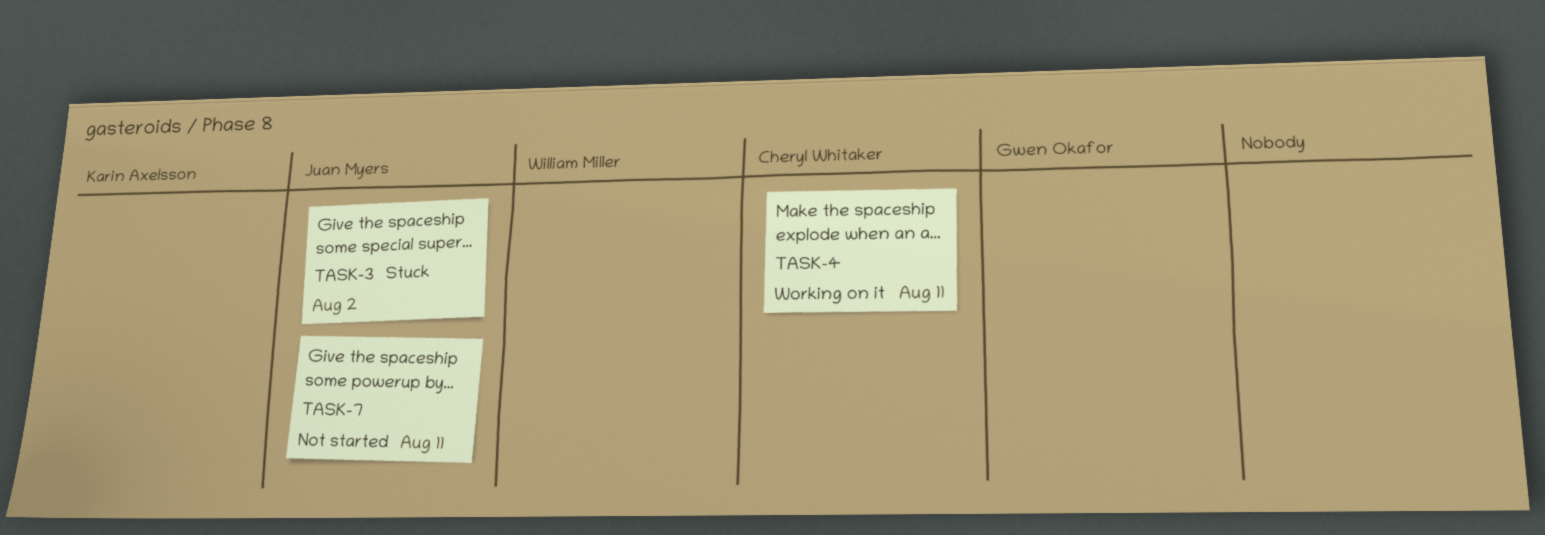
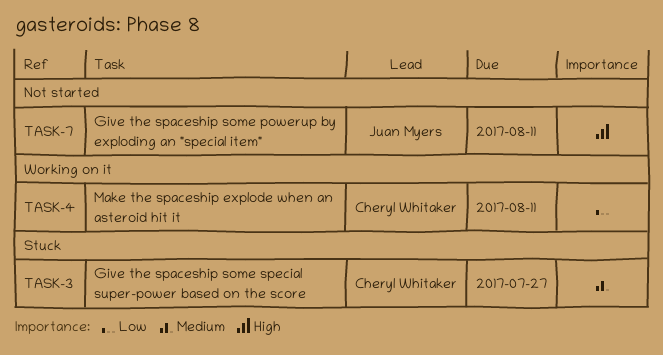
TASK-3, owner: Juan Myers -> Cheryl Whitaker
TASK-3, due: Aug 2 -> Jul 27

